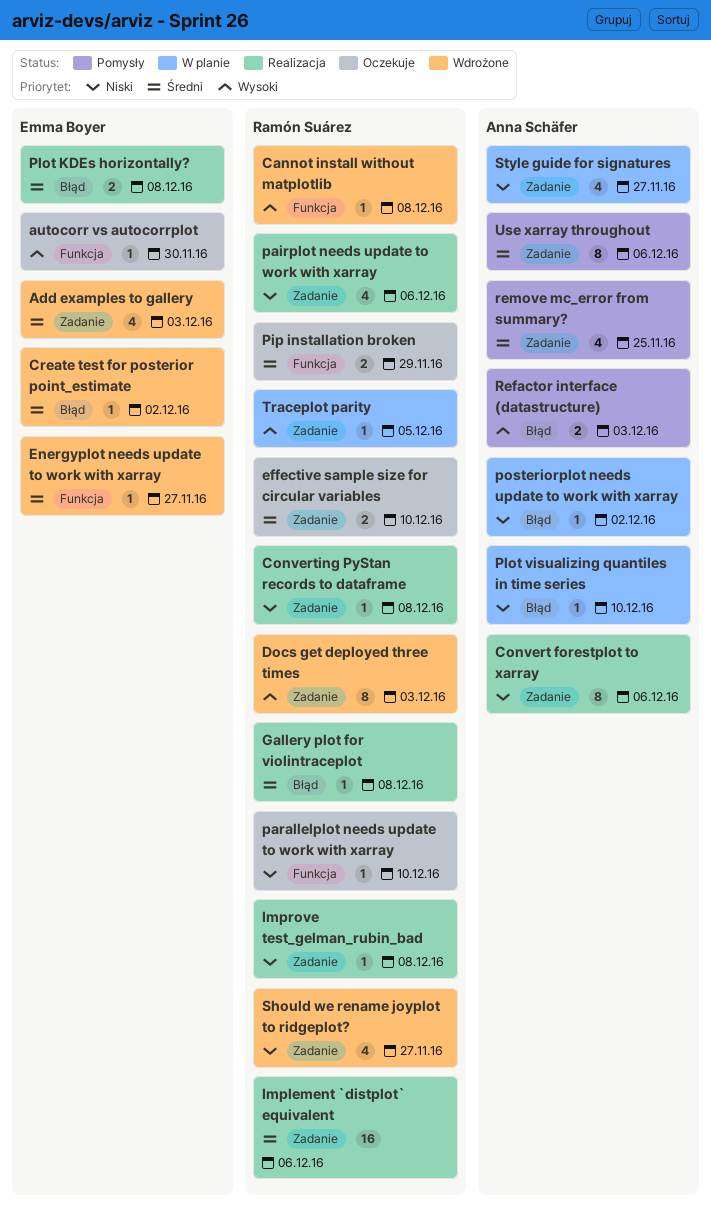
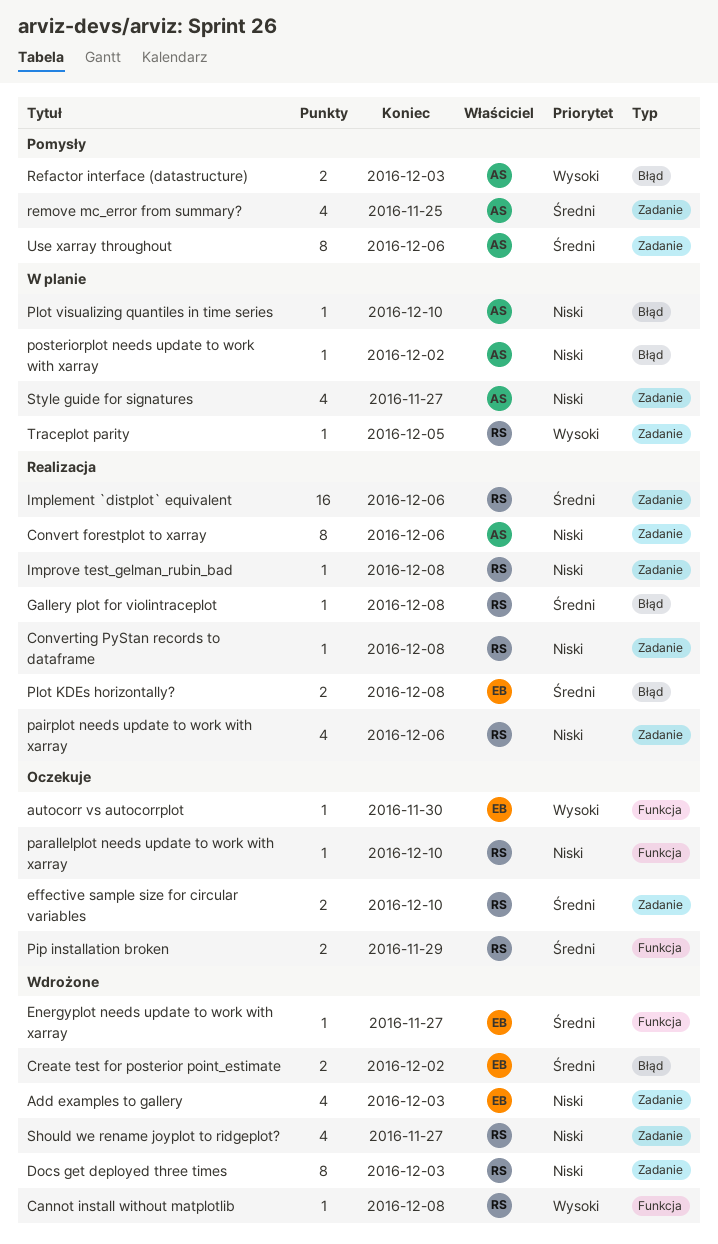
Add examples to gallery, priority: Średni -> Niski
Create test for posterior point_estimate, estimate: 1 -> 2
Docs get deployed three times, priority: Wysoki -> Niski

